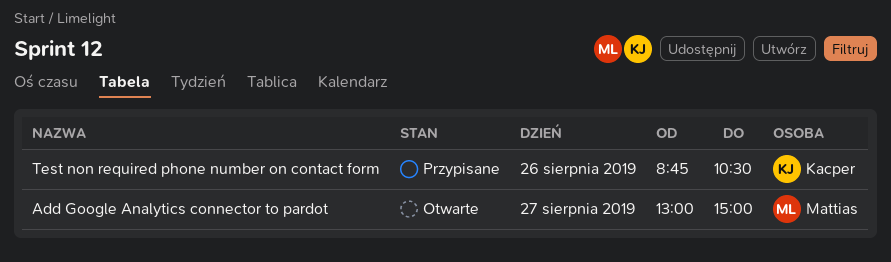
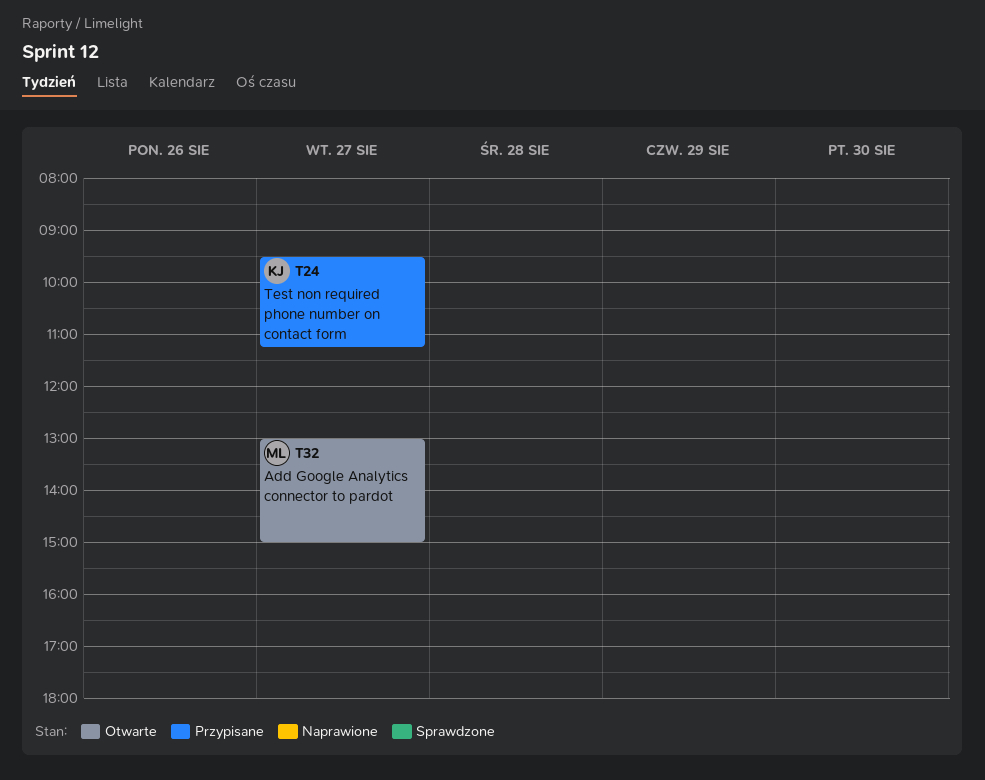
Test non required phone number on contact form, day: Aug 26 -> Aug 27
Test non required phone number on contact form, begins: 08:45 -> 09:30
Test non required phone number on contact form, ends: 10:30 -> 11:15

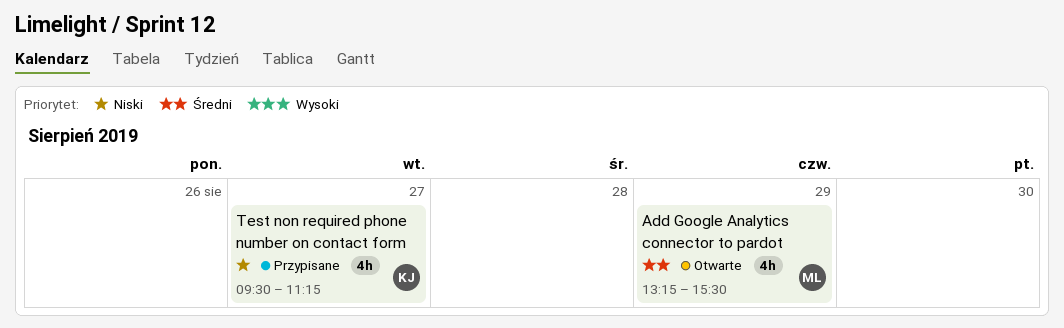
Add Google Analytics connector to pardot, day: Aug 27 -> Aug 29
Add Google Analytics connector to pardot, begins: 13:00 -> 13:15
Add Google Analytics connector to pardot, ends: 15:00 -> 15:30

